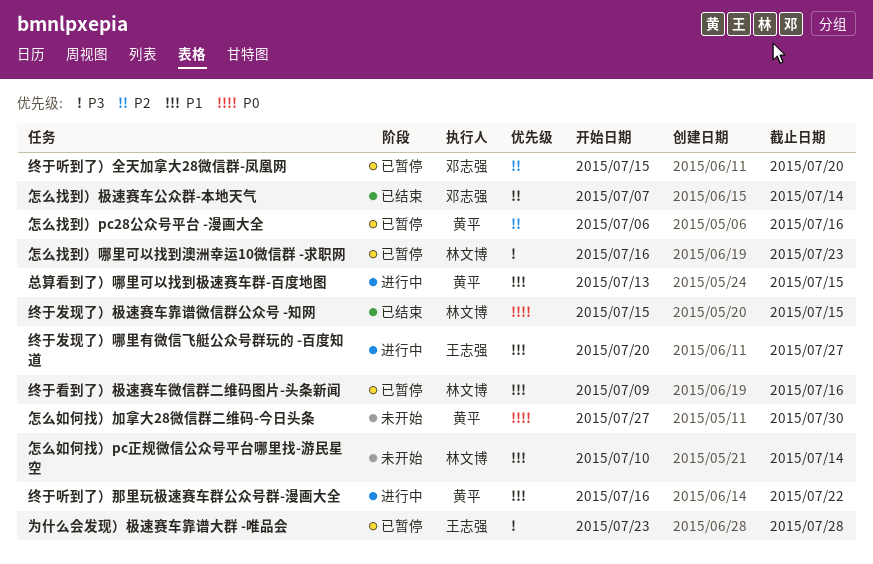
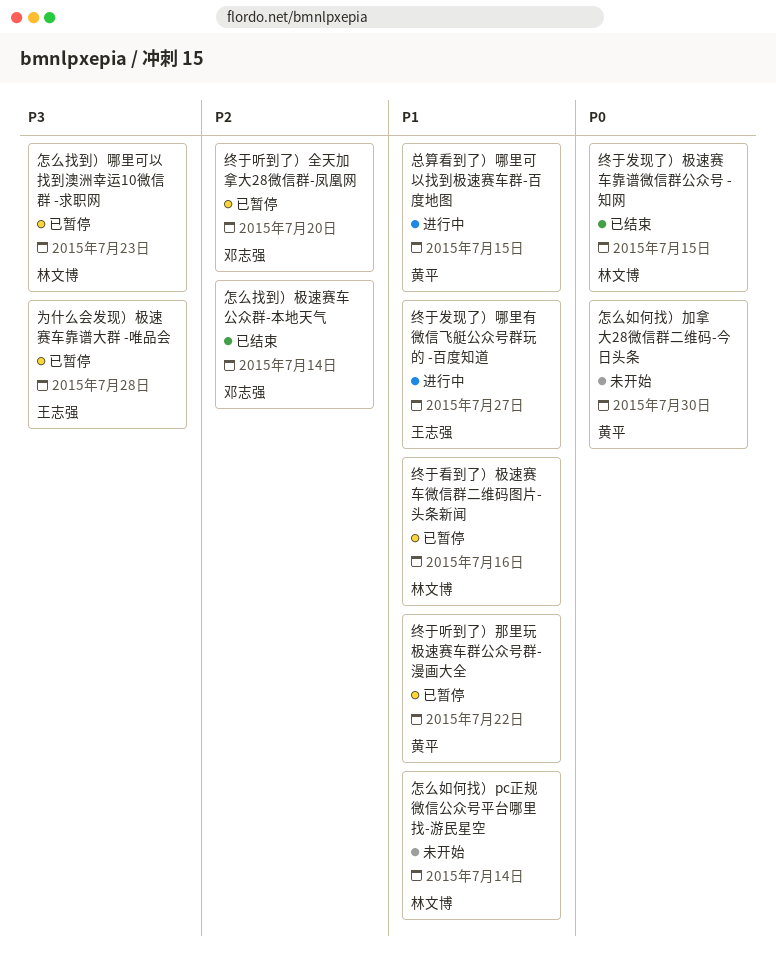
怎么找到）pc28公众号平台 -漫画大全: present -> none
终于听到了）那里玩极速赛车群公众号群-漫画大全, status: 进行中 -> 已暂停

